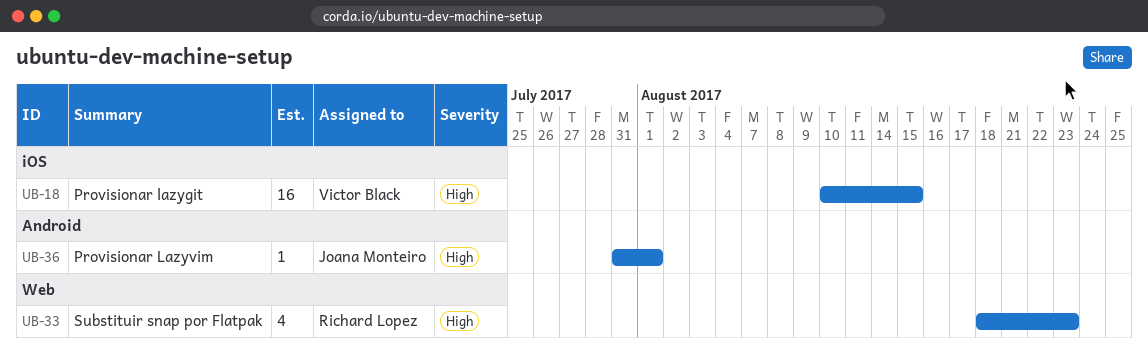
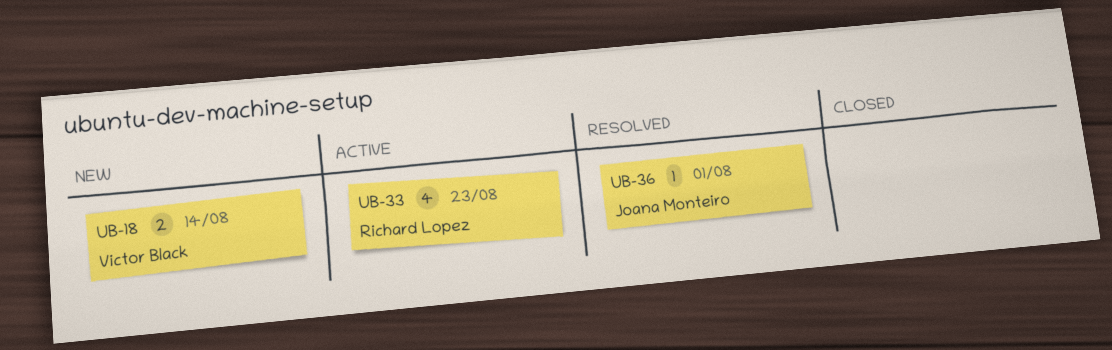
UB-18, estimate: 16 -> 2
UB-18, due: Aug 15 -> Aug 14

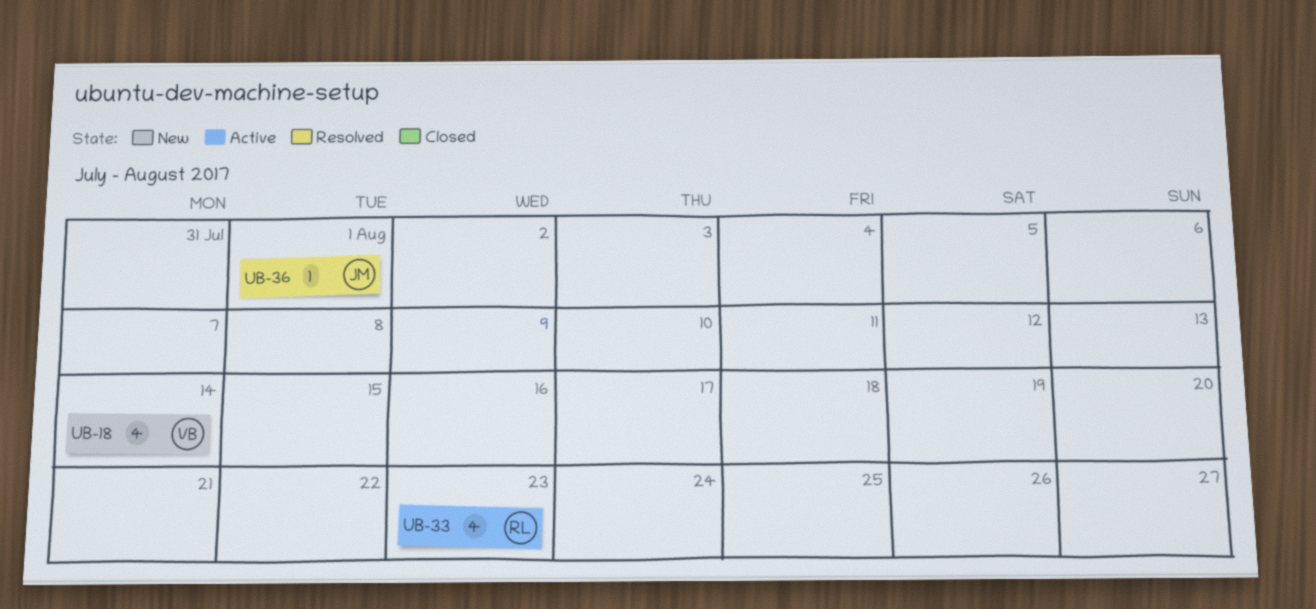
UB-18, estimate: 2 -> 4

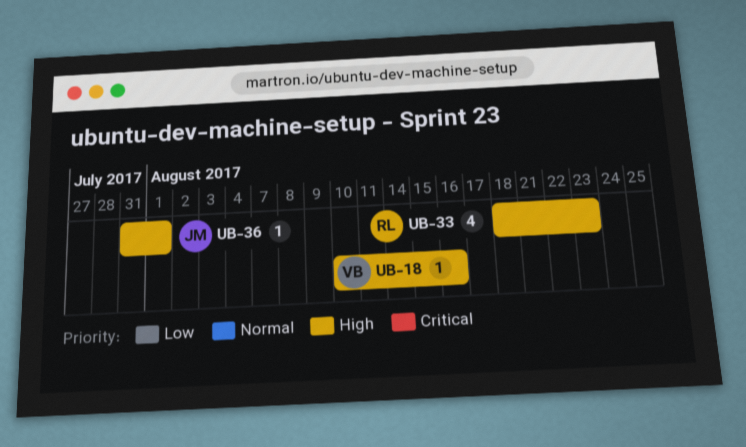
UB-18, estimate: 4 -> 1
UB-18, due: Aug 14 -> Aug 16

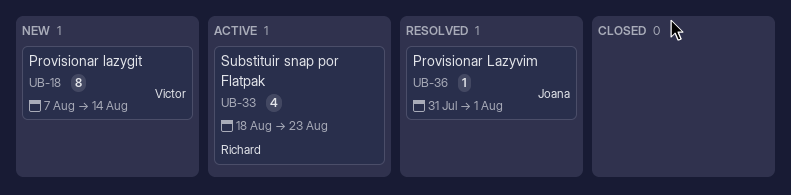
UB-18, estimate: 1 -> 8
UB-18, start: Aug 10 -> Aug 7
UB-18, due: Aug 16 -> Aug 14

